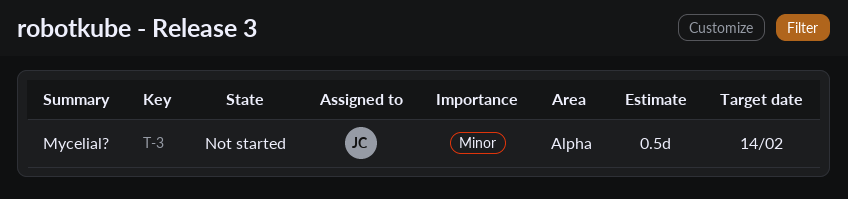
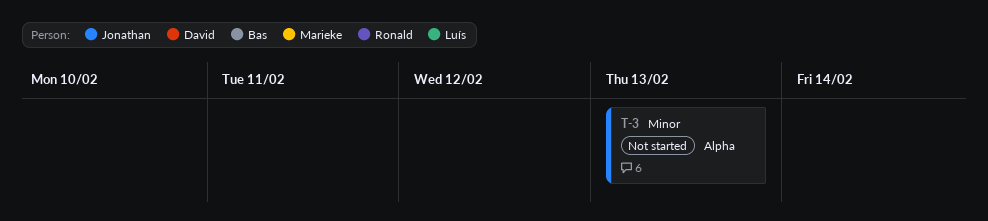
T-3, due: Feb 14 -> Feb 13

